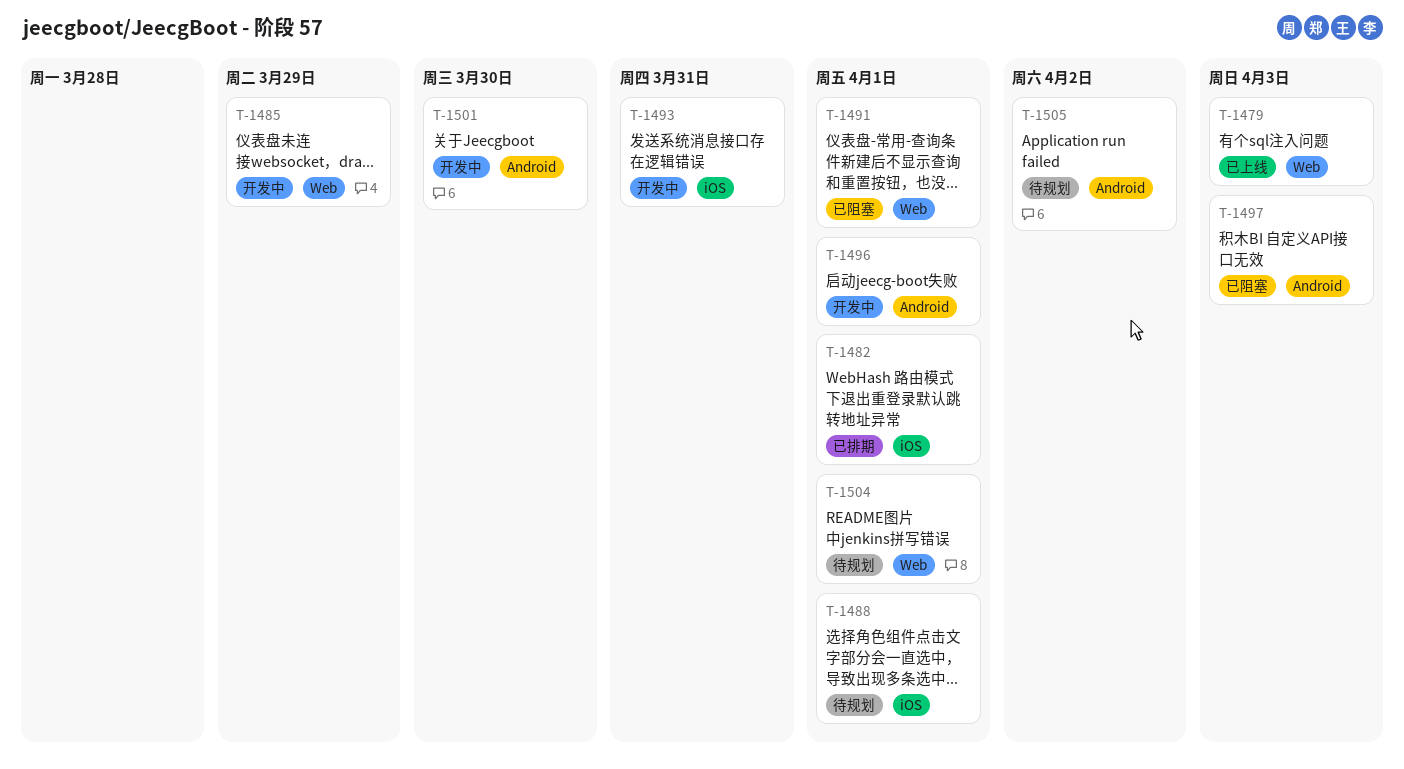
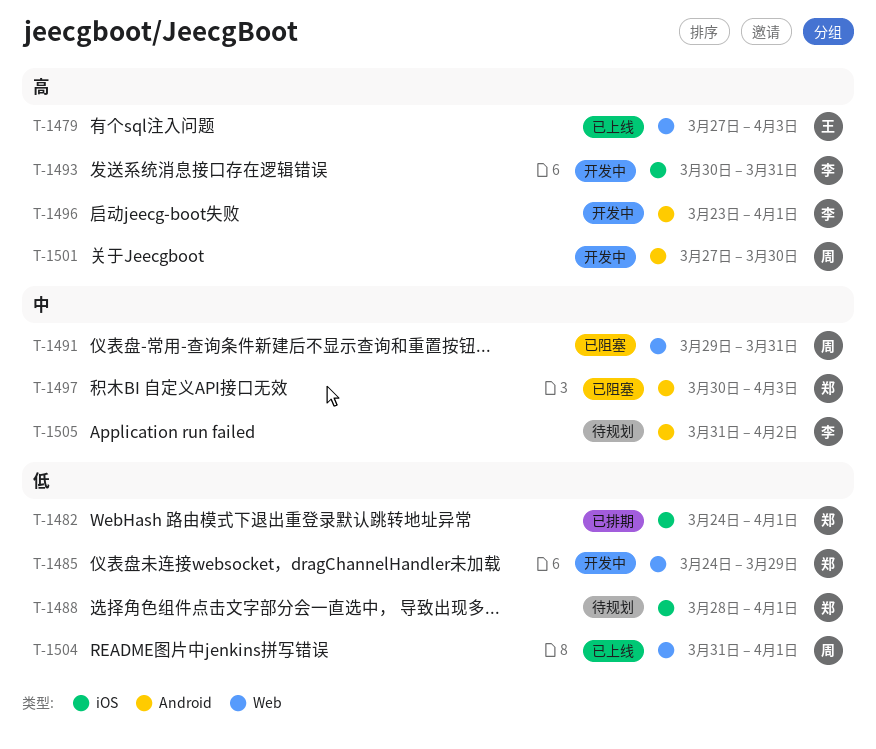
T-1491, due: Apr 1 -> Mar 31
T-1504, status: 待规划 -> 已上线

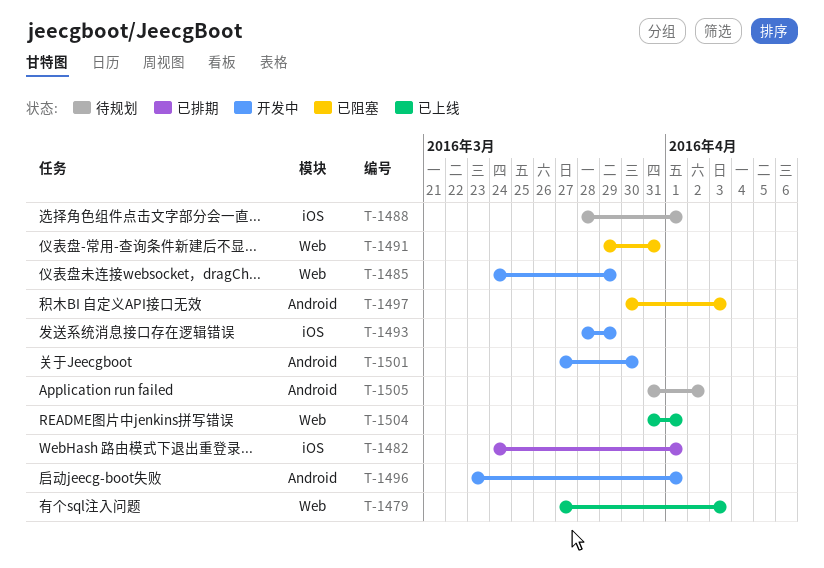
T-1493, start: Mar 30 -> Mar 28
T-1493, due: Mar 31 -> Mar 29

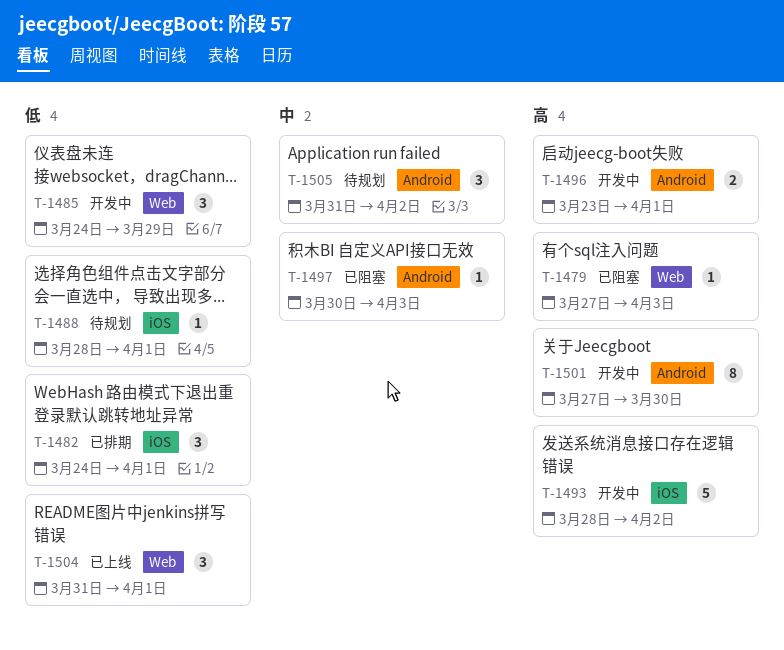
T-1479, status: 已上线 -> 已阻塞
T-1491: present -> none
T-1493, due: Mar 29 -> Apr 2

